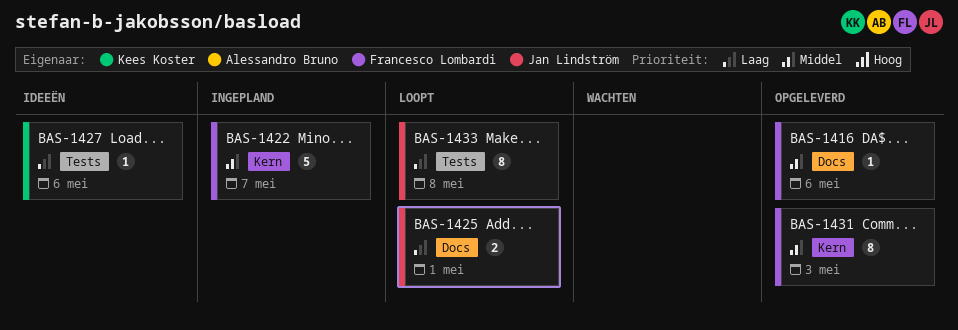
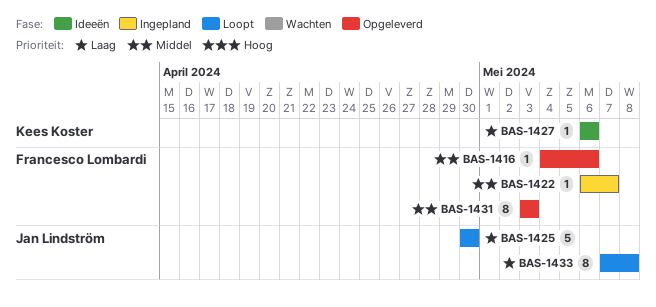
BAS-1422, estimate: 5 -> 1
BAS-1425, estimate: 2 -> 5
BAS-1425, due: May 1 -> Apr 30

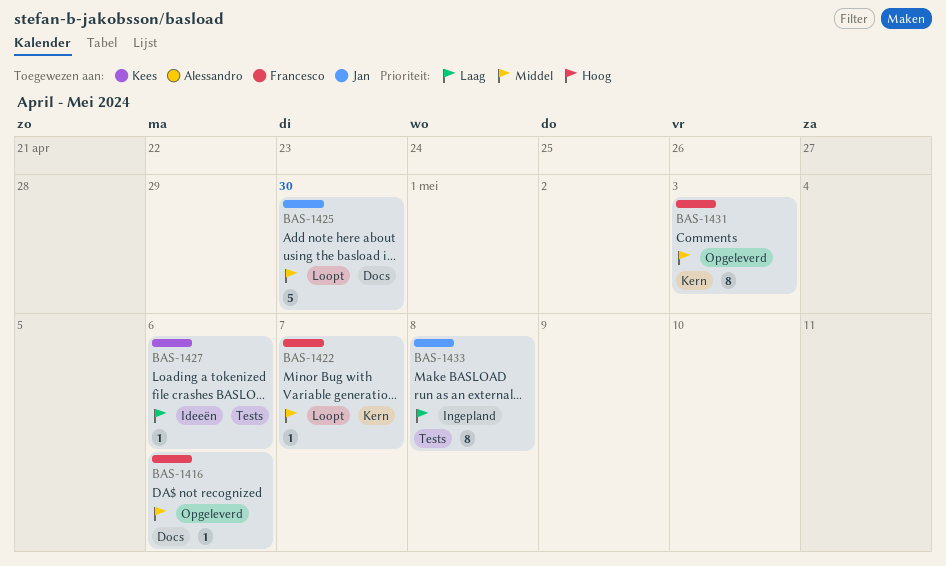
BAS-1422, status: Ingepland -> Loopt
BAS-1425, priority: Laag -> Middel
BAS-1433, status: Loopt -> Ingepland

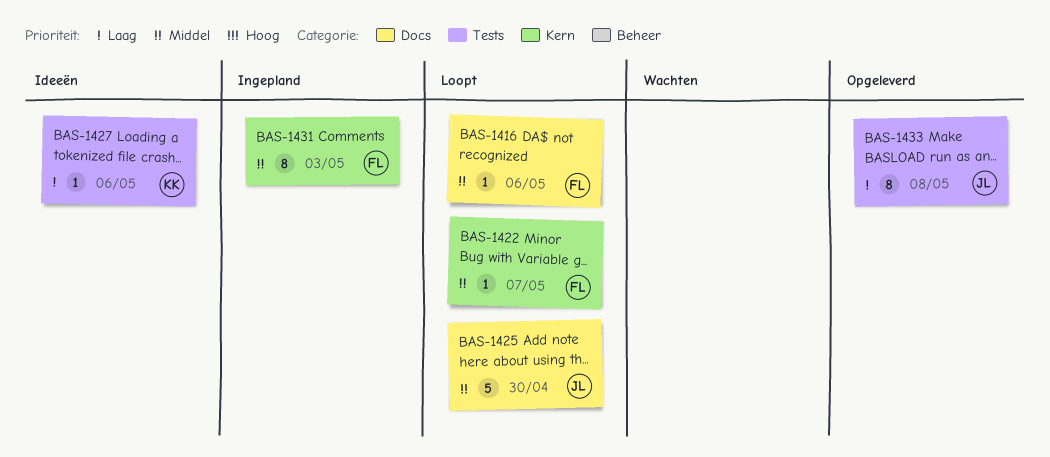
BAS-1416, status: Opgeleverd -> Loopt
BAS-1431, status: Opgeleverd -> Ingepland
BAS-1433, status: Ingepland -> Opgeleverd

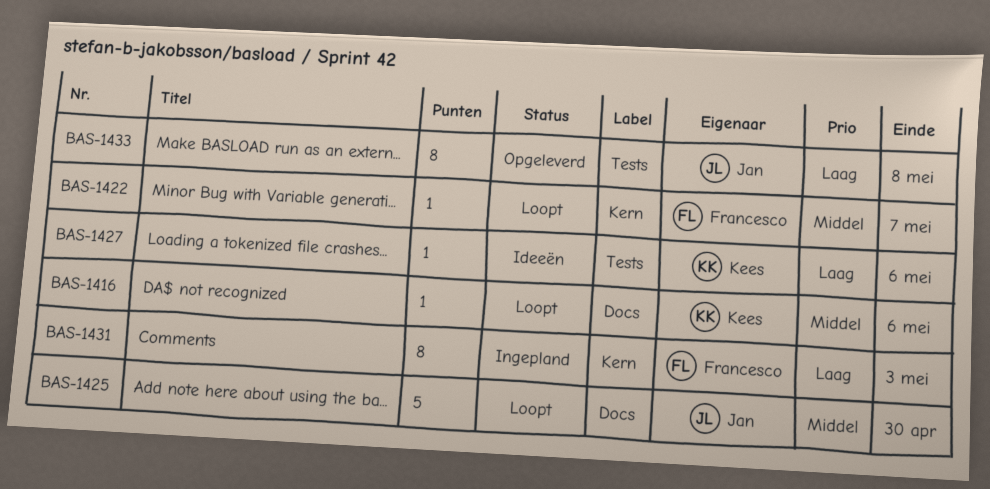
BAS-1416, owner: Francesco -> Kees
BAS-1431, priority: Middel -> Laag

